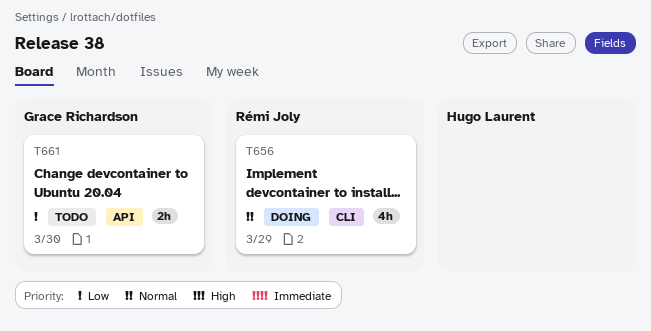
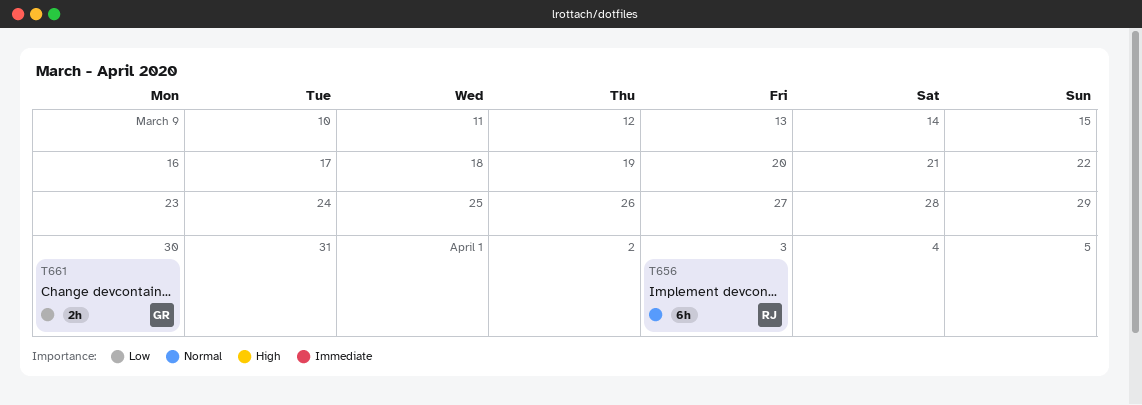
T656, estimate: 4h -> 6h
T656, due: Mar 29 -> Apr 3

